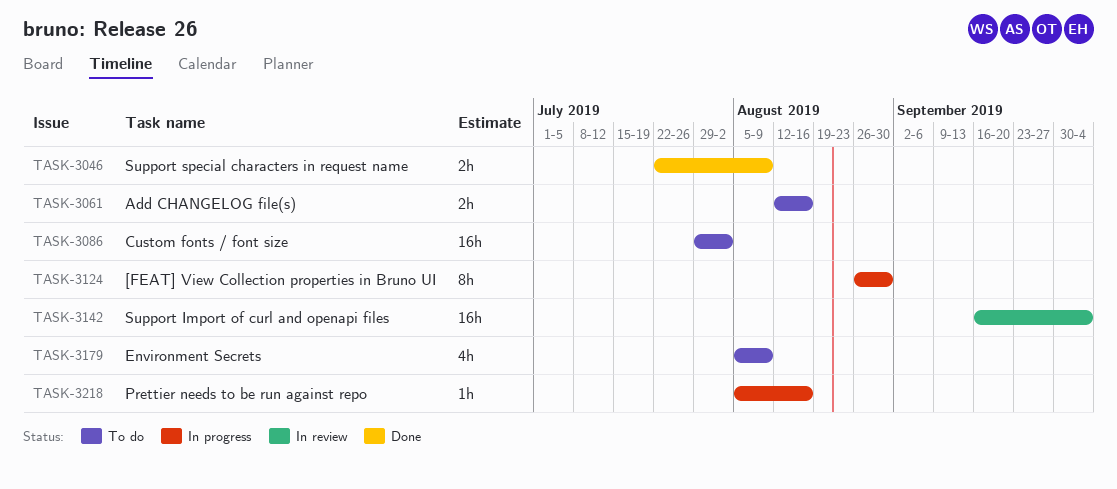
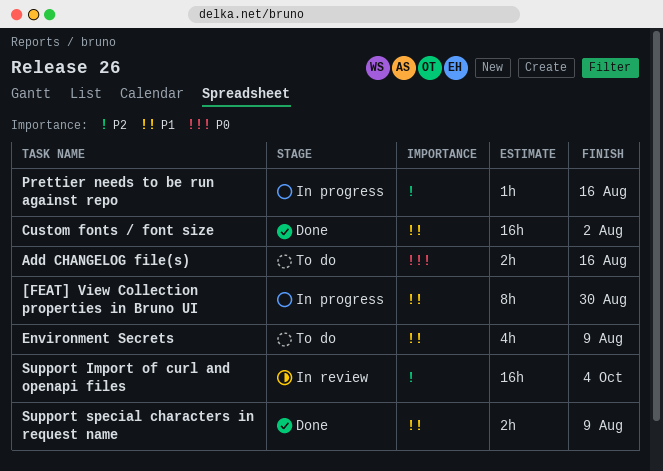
Custom fonts / font size, status: To do -> Done

